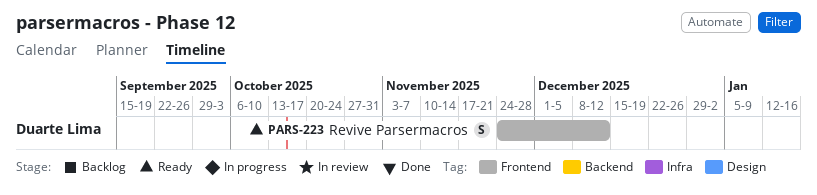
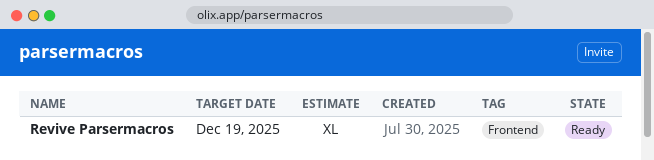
Revive Parsermacros, estimate: S -> XL
Revive Parsermacros, due: Dec 12 -> Dec 19

